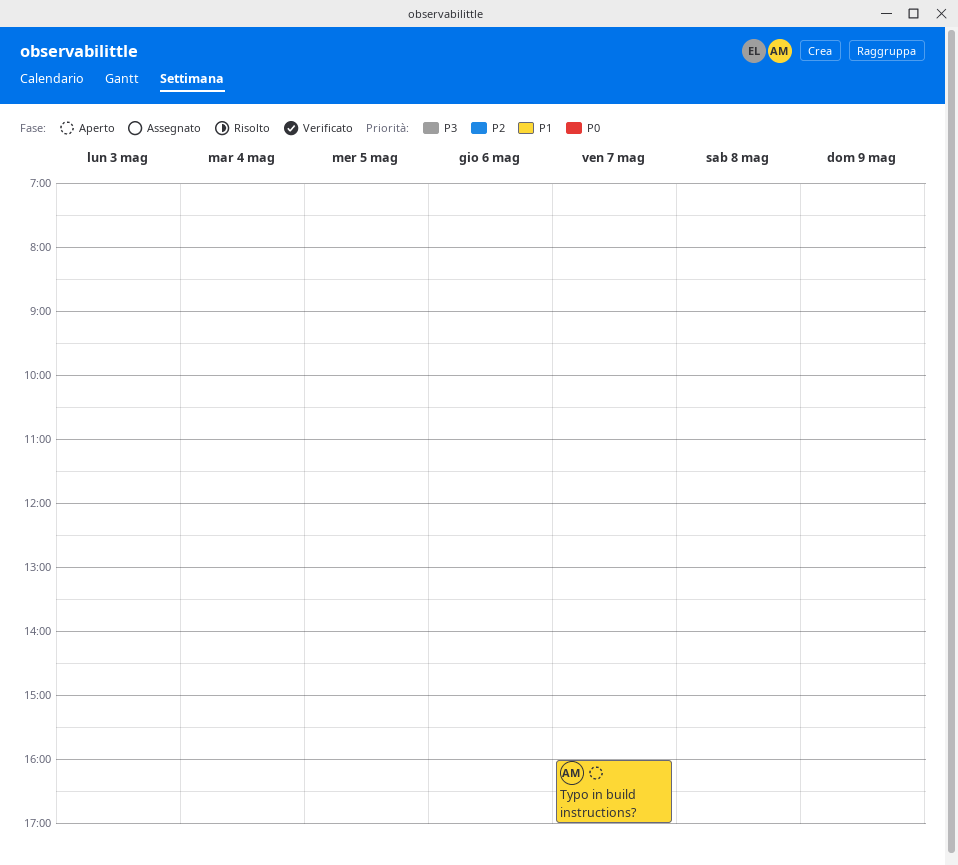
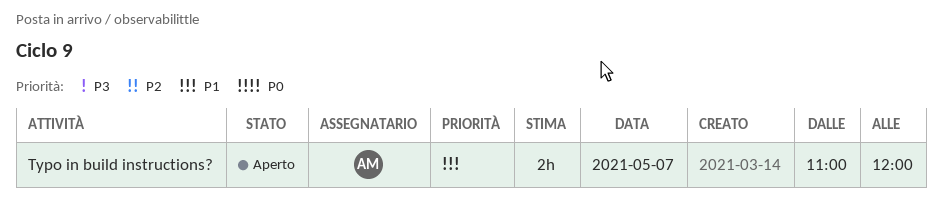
Typo in build instructions?, begins: 16:00 -> 11:00
Typo in build instructions?, ends: 17:00 -> 12:00

